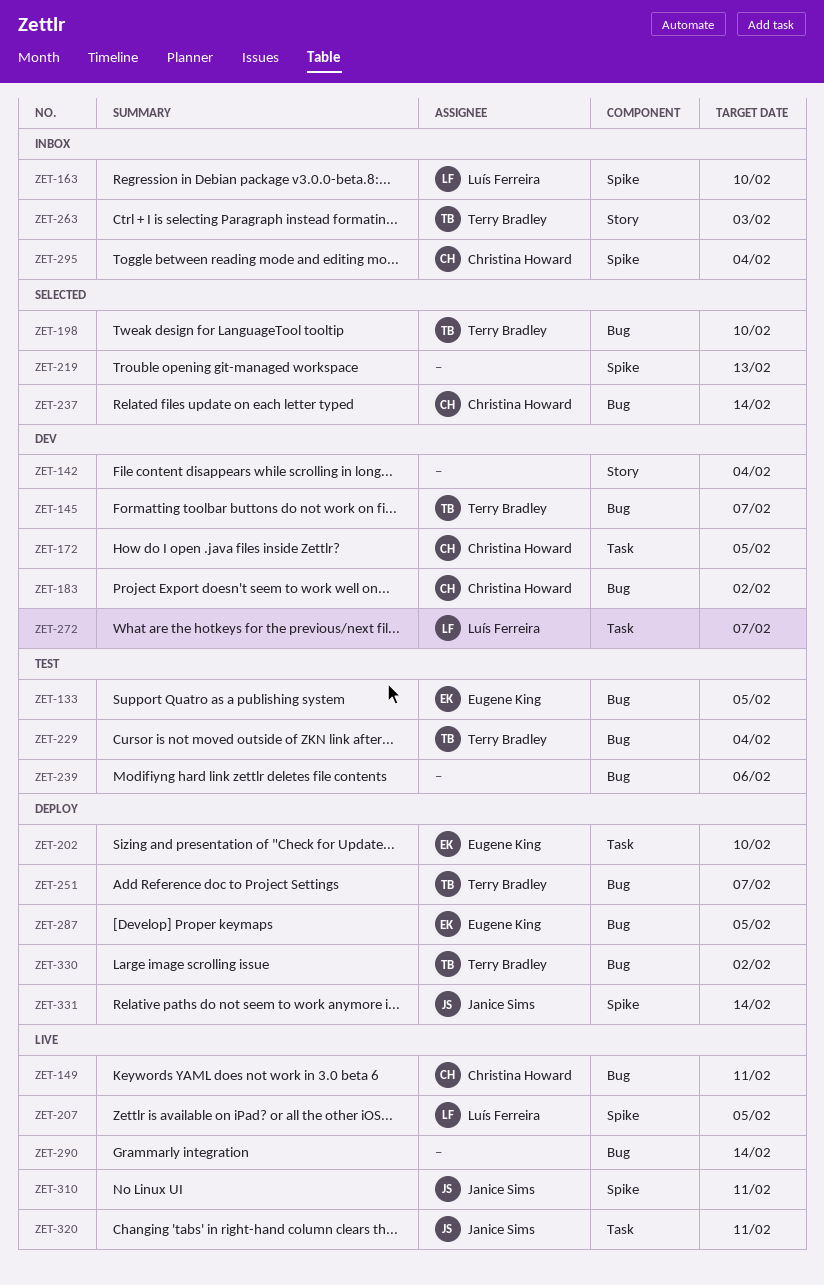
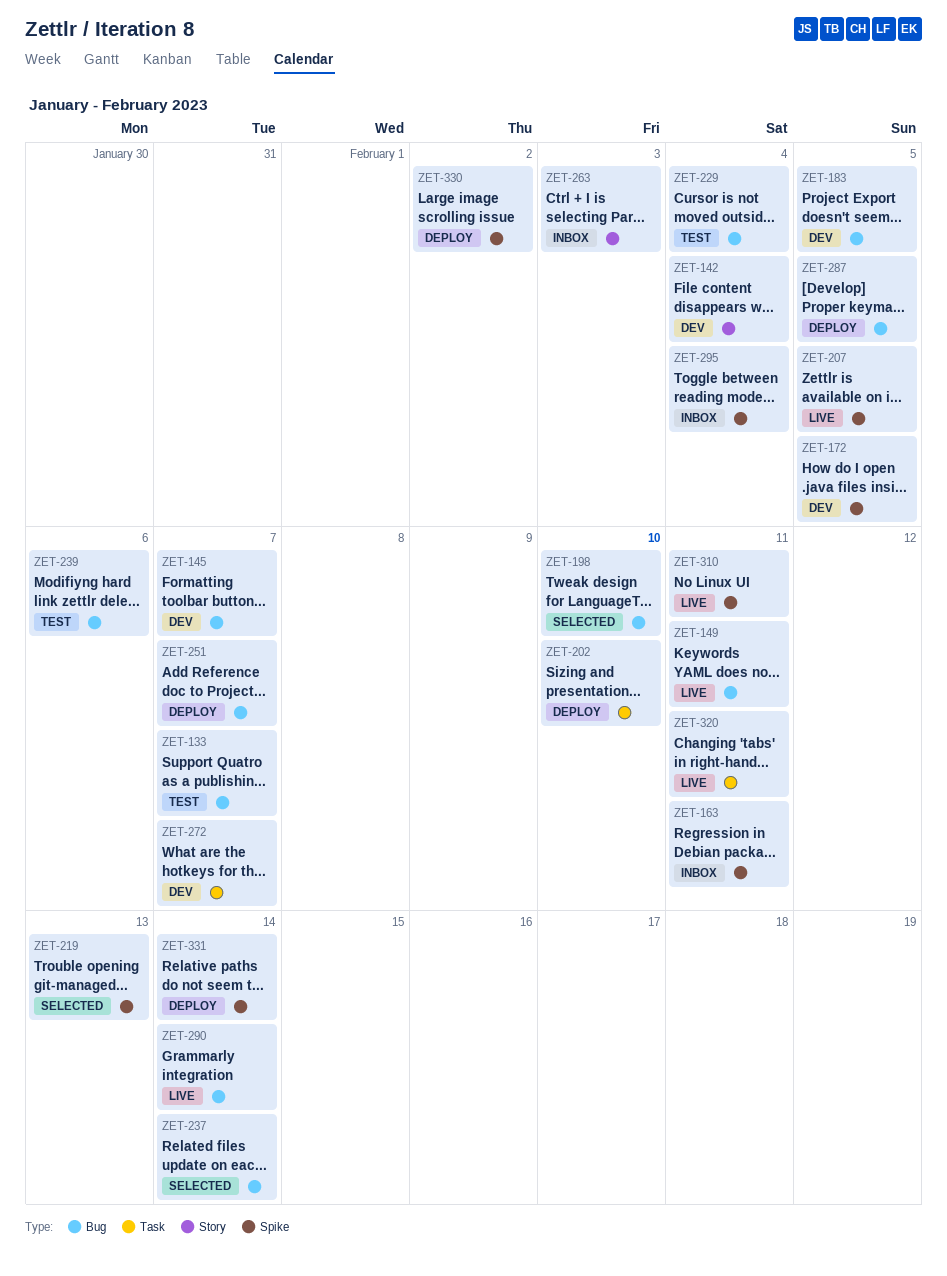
ZET-133, due: Feb 5 -> Feb 7
ZET-163, due: Feb 10 -> Feb 11
ZET-172, label: Task -> Spike
ZET-183, due: Feb 2 -> Feb 5
ZET-330, label: Bug -> Spike

